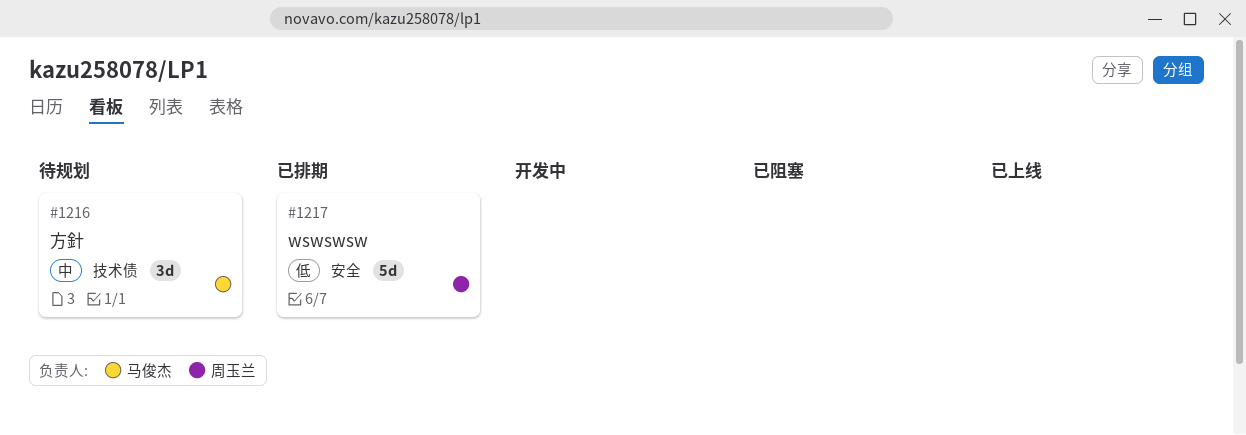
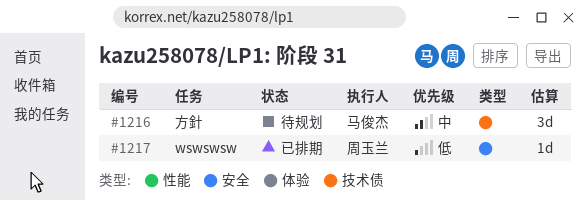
#1217, estimate: 5d -> 1d

